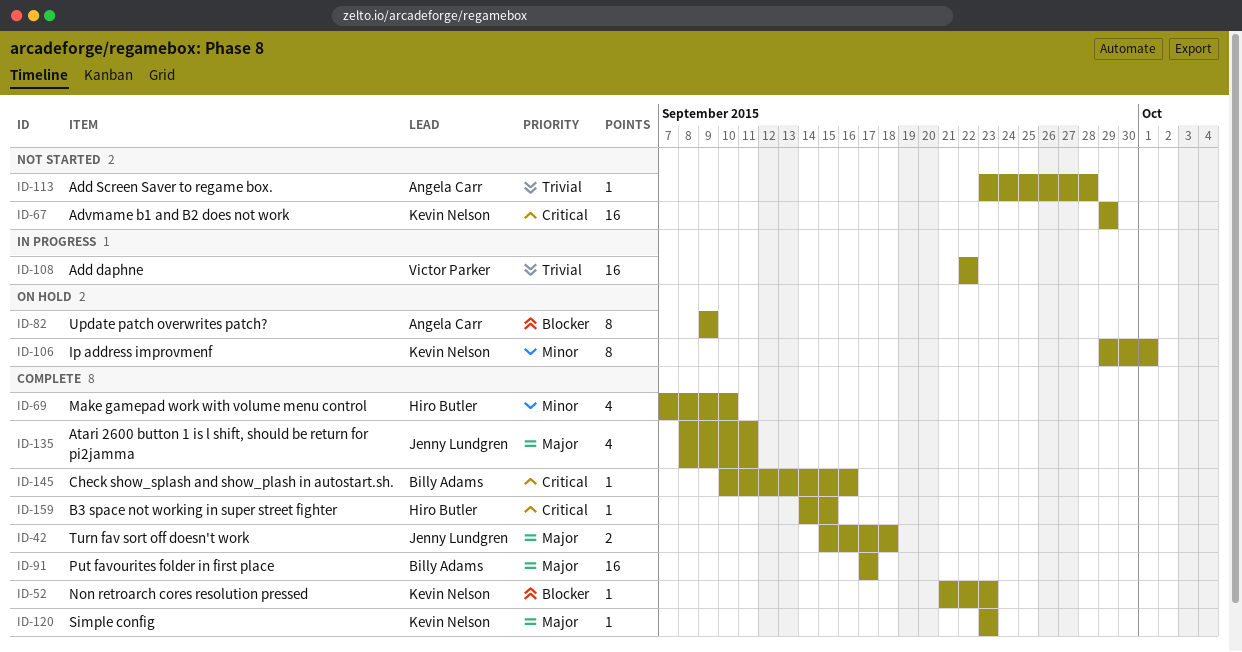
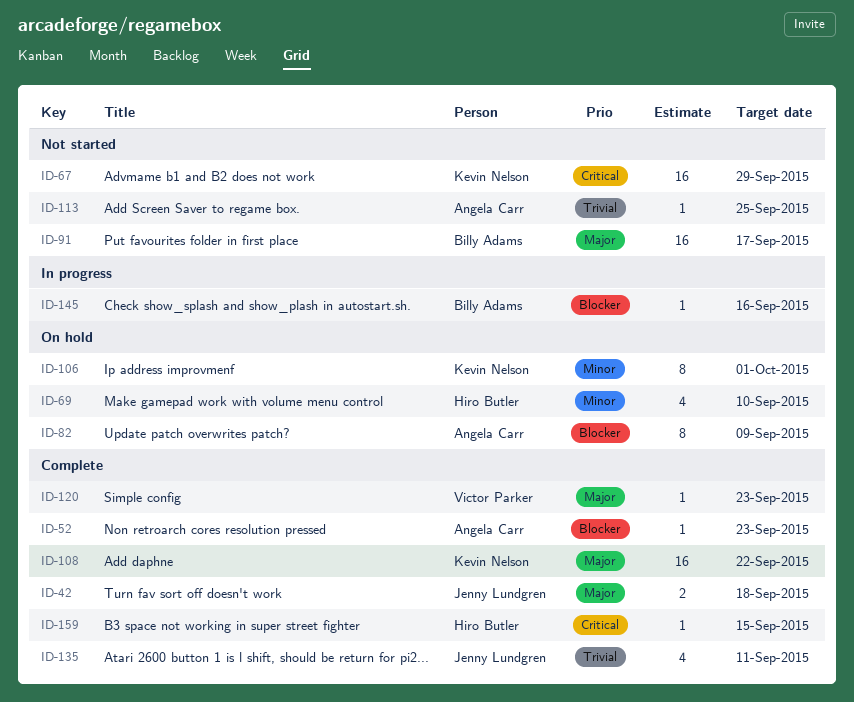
ID-52, owner: Kevin Nelson -> Angela Carr
ID-69, status: Complete -> On hold
ID-91, status: Complete -> Not started
ID-108, status: In progress -> Complete
ID-108, owner: Victor Parker -> Kevin Nelson
ID-108, priority: Trivial -> Major
ID-113, due: Sep 28 -> Sep 25
ID-120, owner: Kevin Nelson -> Victor Parker
ID-135, priority: Major -> Trivial
ID-145, status: Complete -> In progress
ID-145, priority: Critical -> Blocker

